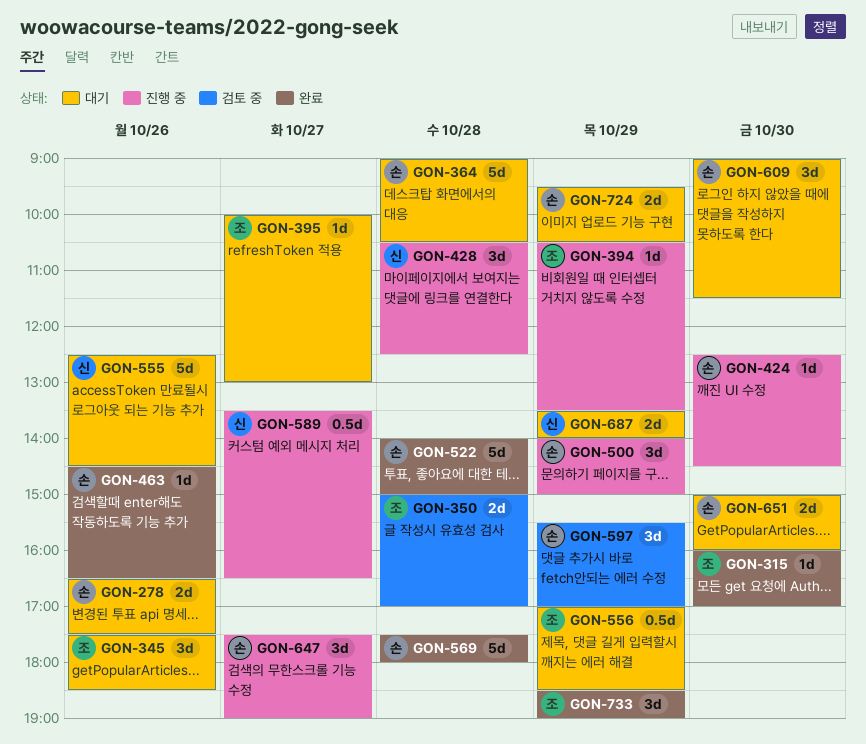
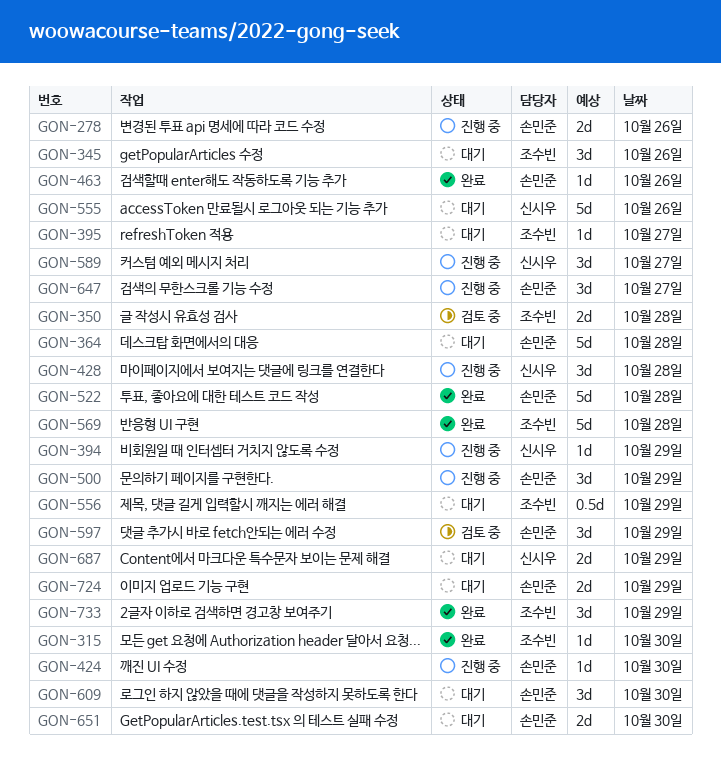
GON-278, status: 대기 -> 진행 중
GON-394, owner: 조수빈 -> 신시우
GON-569, owner: 손민준 -> 조수빈
GON-589, estimate: 0.5d -> 3d

